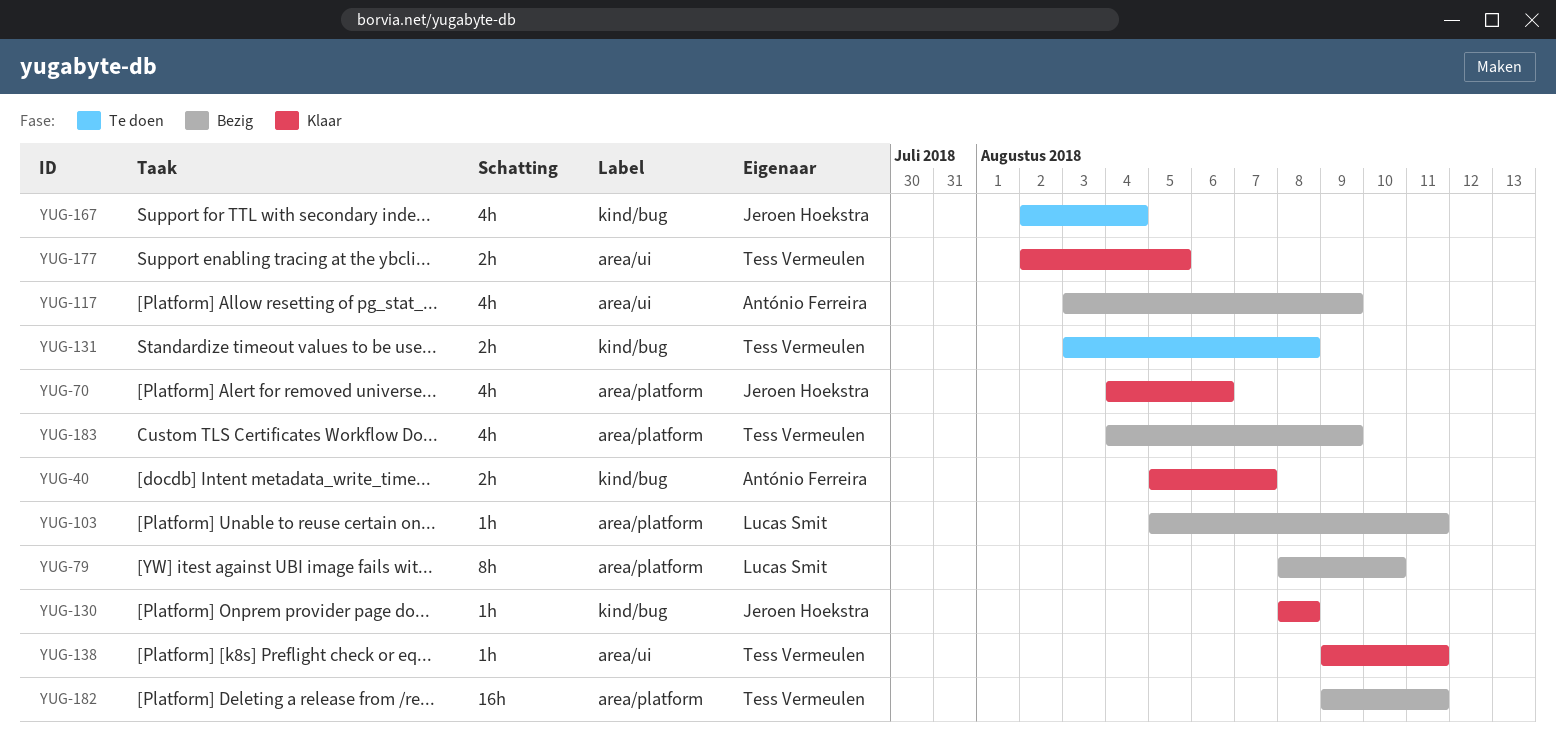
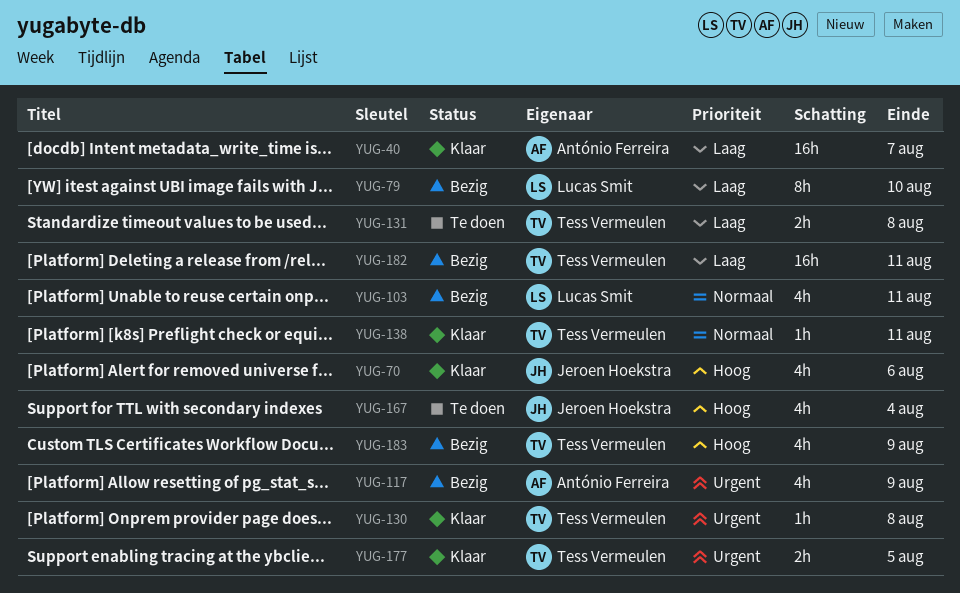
YUG-40, estimate: 2h -> 16h
YUG-103, estimate: 1h -> 4h
YUG-130, owner: Jeroen Hoekstra -> Tess Vermeulen

